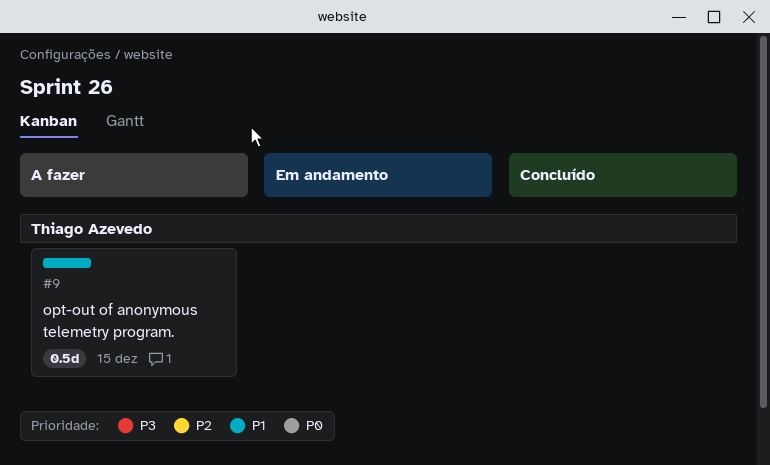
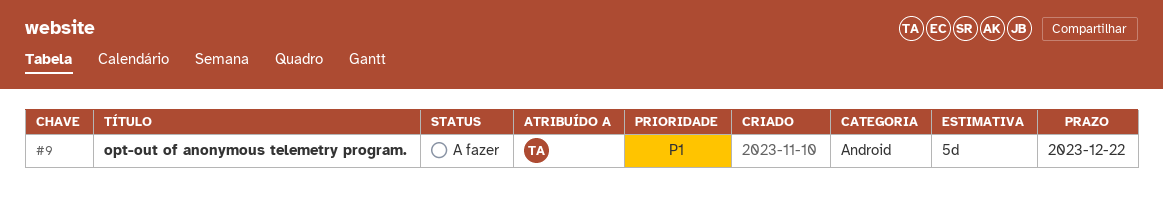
#9, estimate: 0.5d -> 5d
#9, due: Dec 15 -> Dec 22

